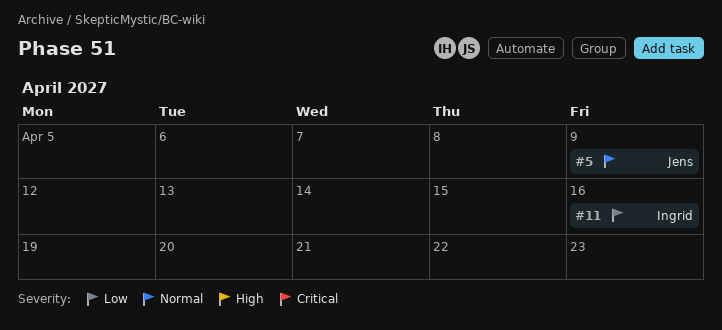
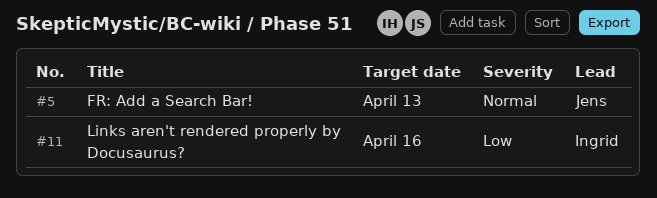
#5, due: Apr 9 -> Apr 13

